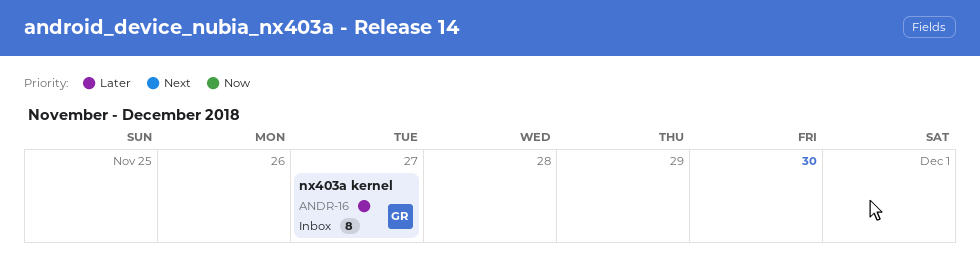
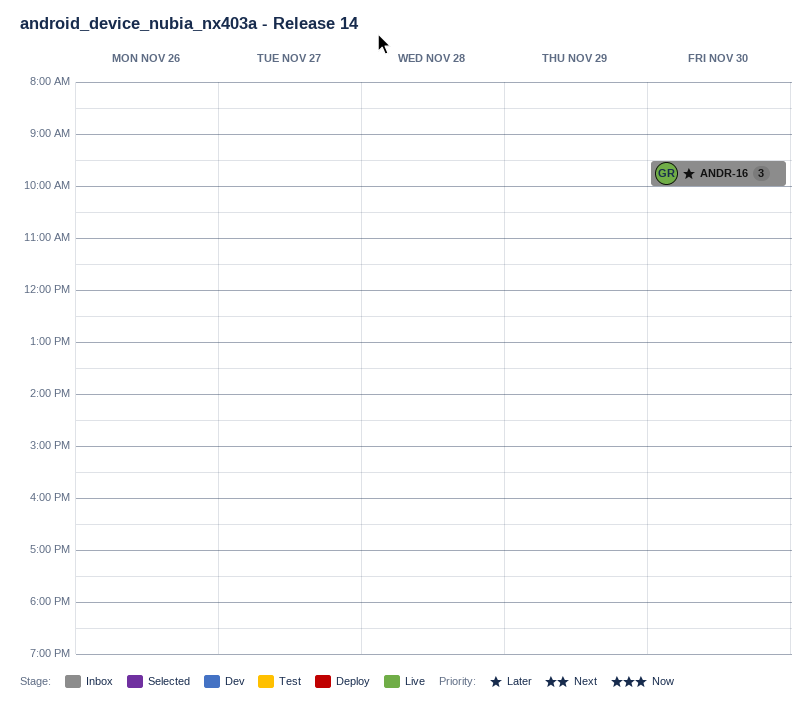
ANDR-16, estimate: 8 -> 3
ANDR-16, day: Nov 27 -> Nov 30

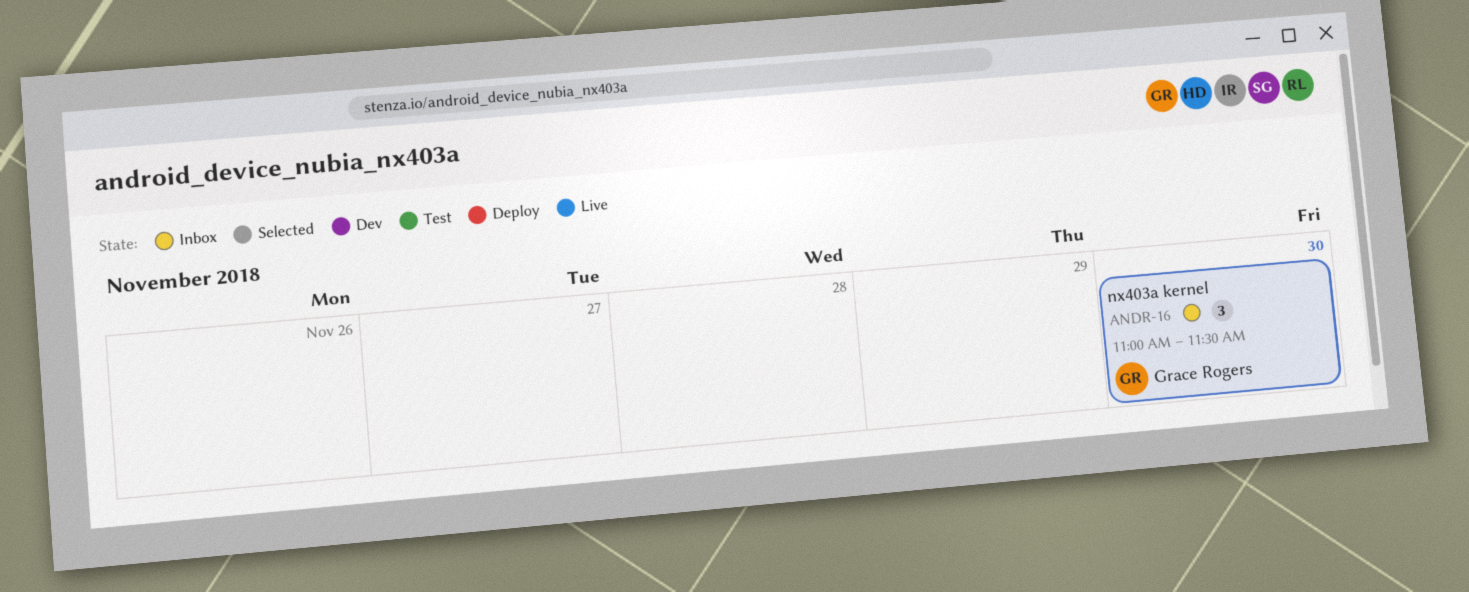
ANDR-16, begins: 09:30 -> 11:00
ANDR-16, ends: 10:00 -> 11:30

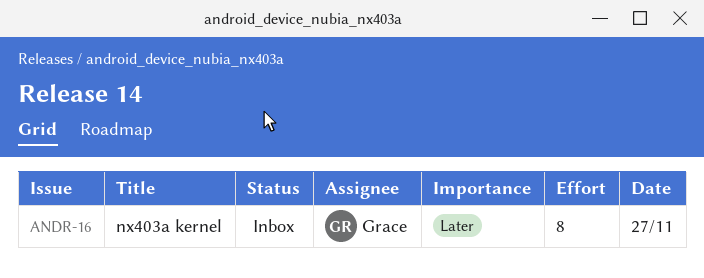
ANDR-16, estimate: 3 -> 8
ANDR-16, day: Nov 30 -> Nov 27

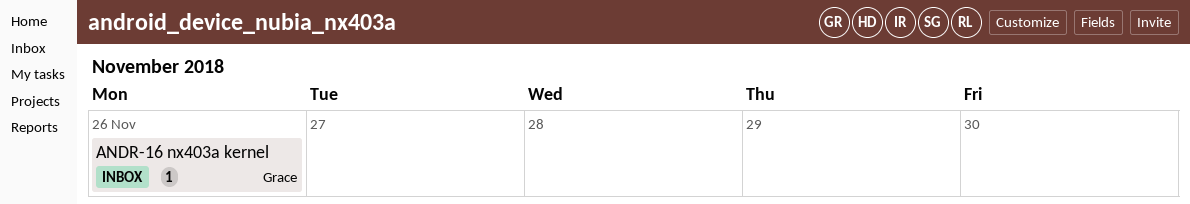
ANDR-16, estimate: 8 -> 1
ANDR-16, day: Nov 27 -> Nov 26

